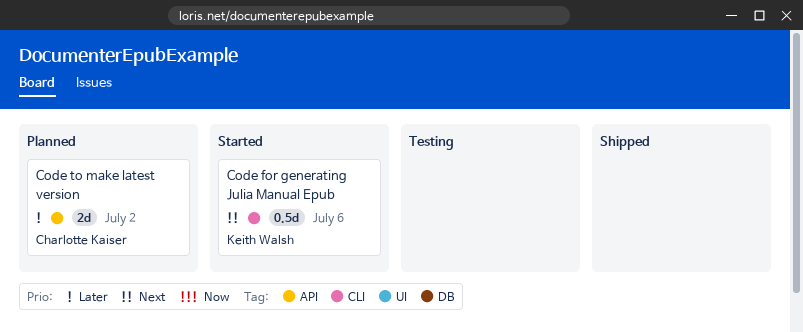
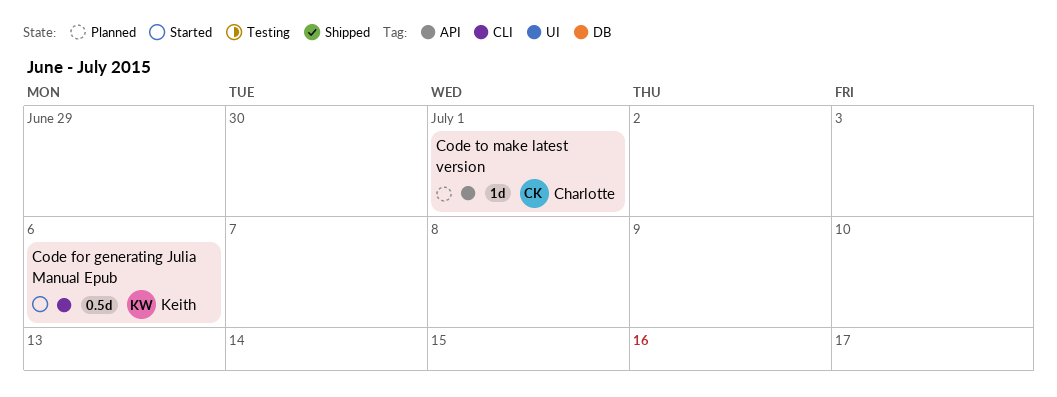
Code to make latest version, estimate: 2d -> 1d
Code to make latest version, due: Jul 2 -> Jul 1

